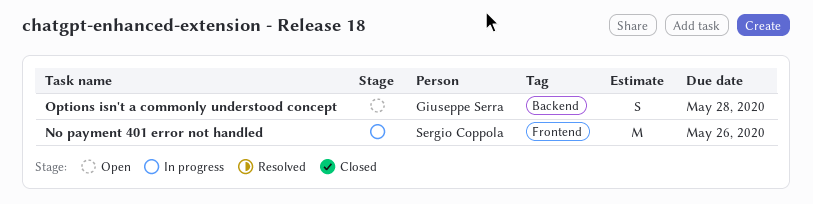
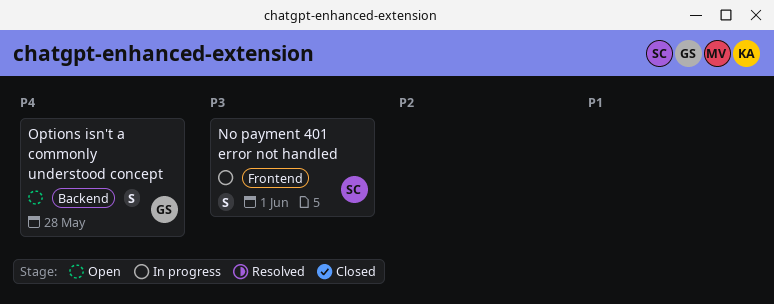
No payment 401 error not handled, estimate: M -> S
No payment 401 error not handled, due: May 26 -> Jun 1

